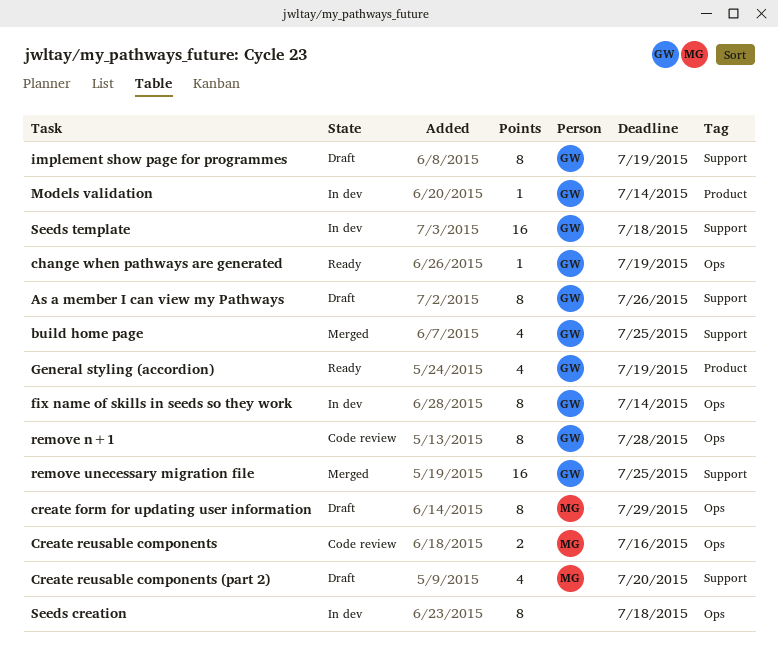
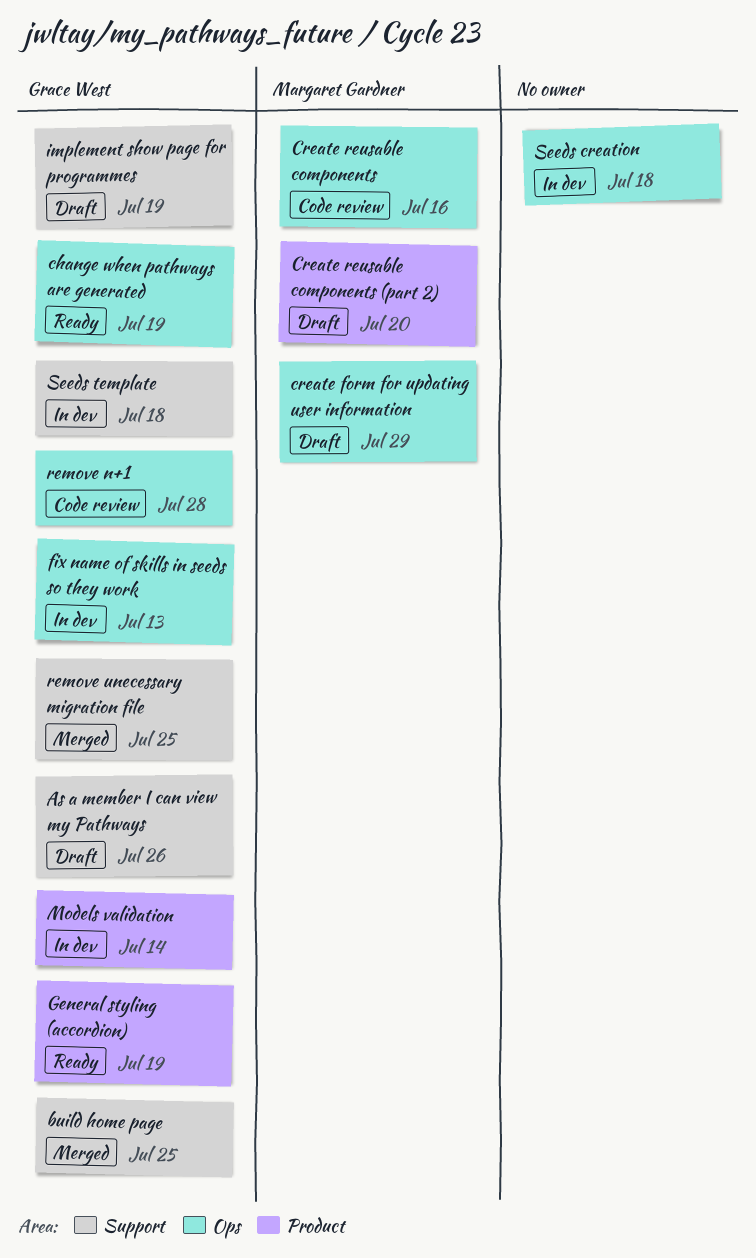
Create reusable components (part 2), label: Support -> Product
fix name of skills in seeds so they work, due: Jul 14 -> Jul 13

